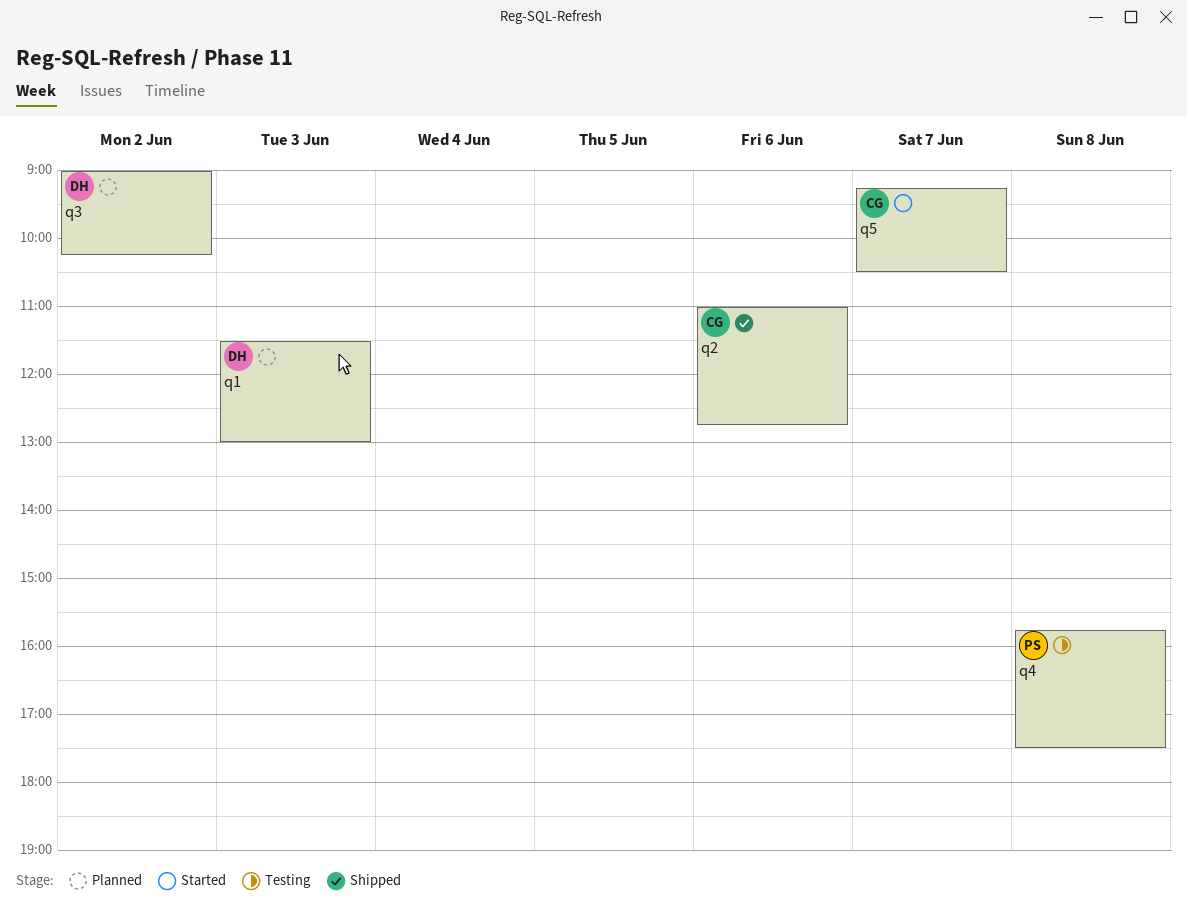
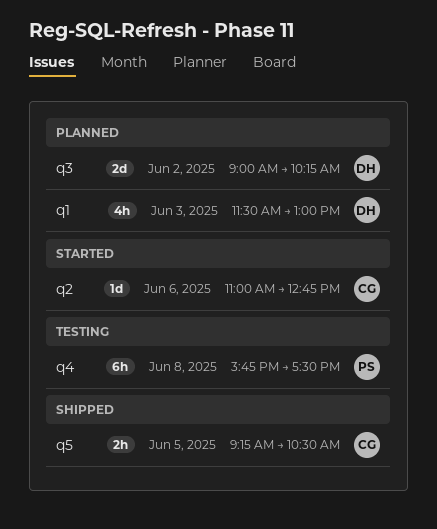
q2, status: Shipped -> Started
q5, status: Started -> Shipped
q5, day: Jun 7 -> Jun 5

